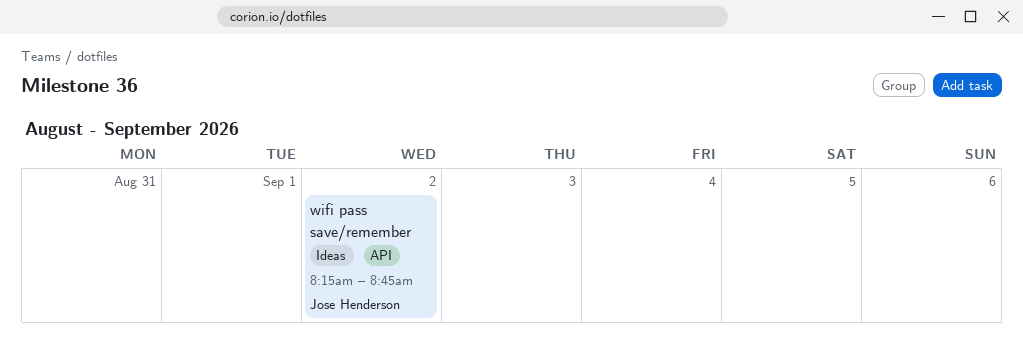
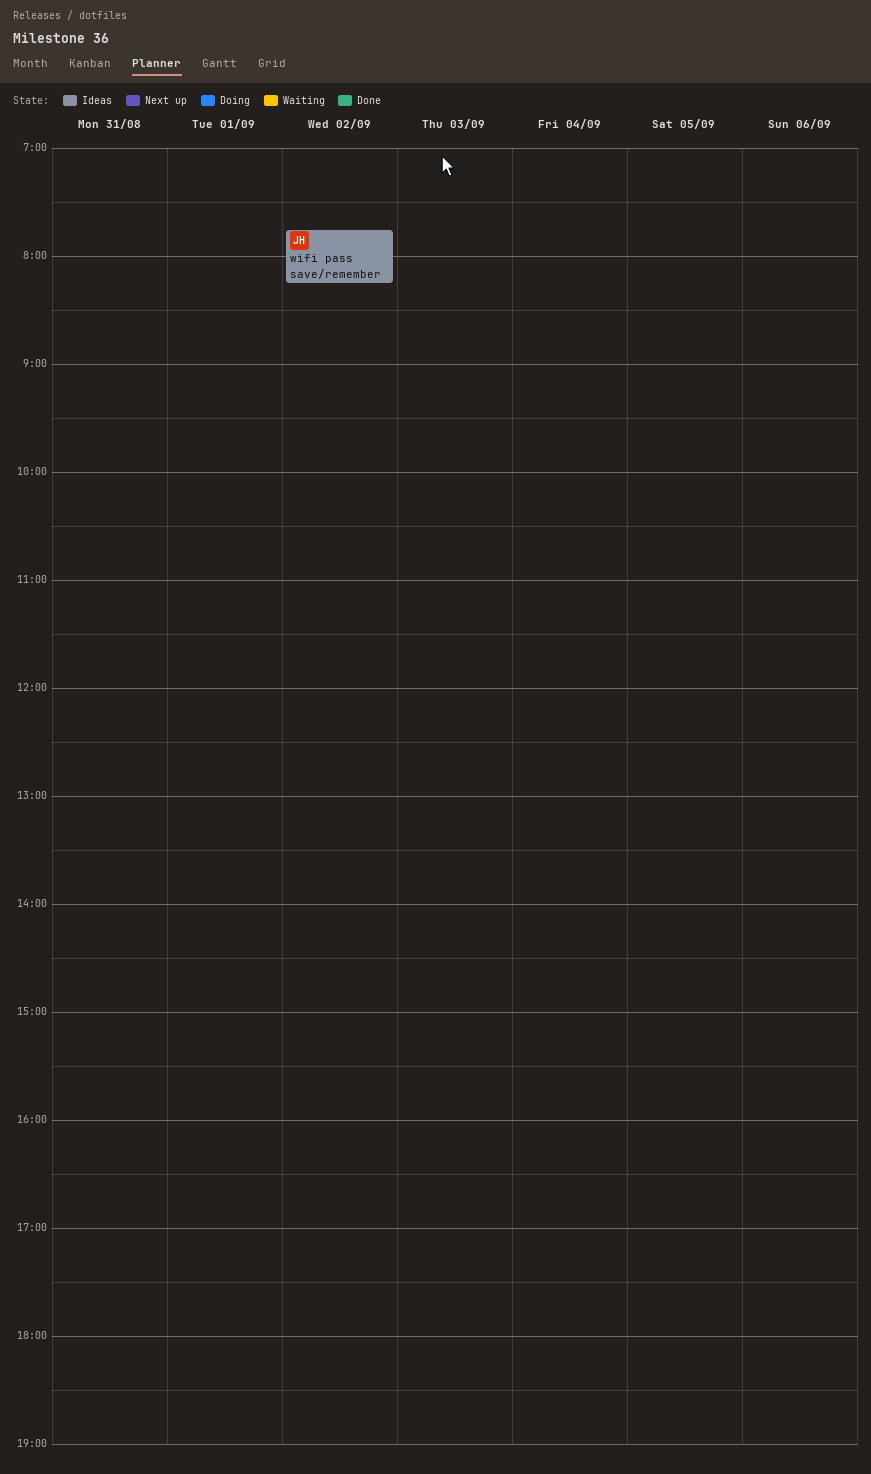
wifi pass save/remember, begins: 08:15 -> 07:45
wifi pass save/remember, ends: 08:45 -> 08:15

